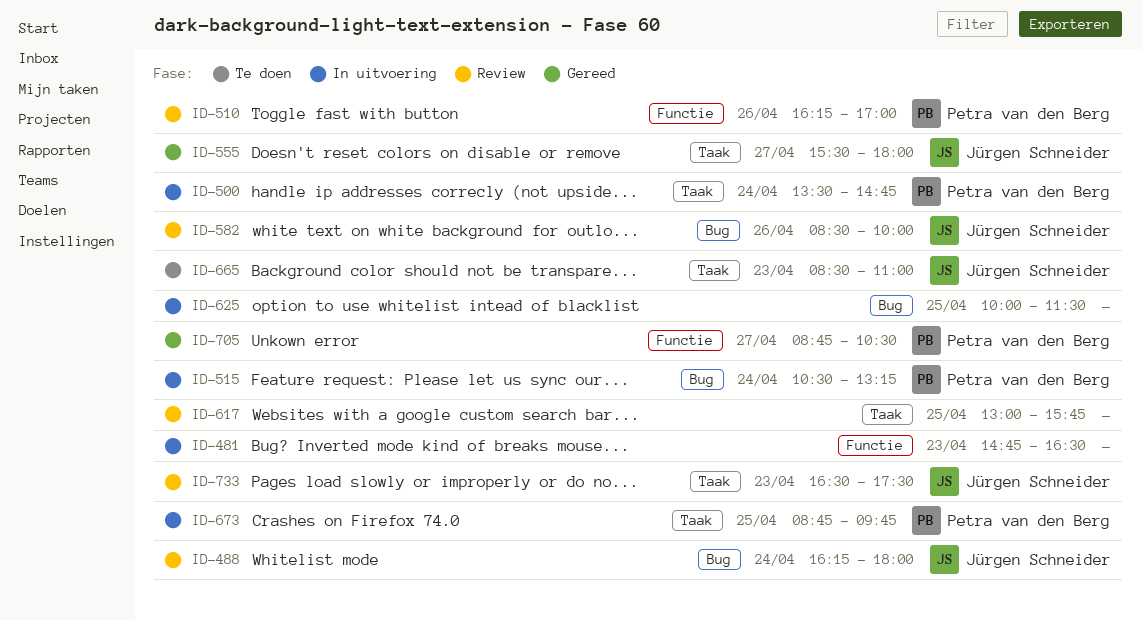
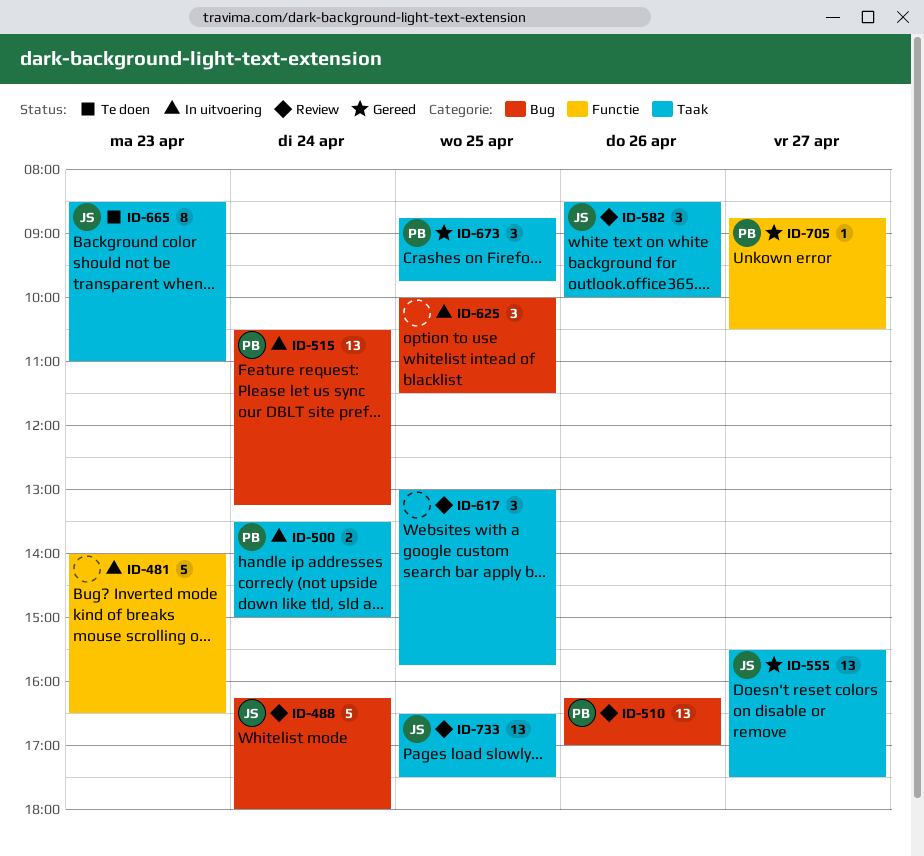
ID-481, begins: 14:45 -> 14:00
ID-500, ends: 14:45 -> 15:00
ID-510, label: Functie -> Bug
ID-555, ends: 18:00 -> 17:30
ID-582, label: Bug -> Taak
ID-673, status: In uitvoering -> Gereed
ID-733, day: Apr 23 -> Apr 25

